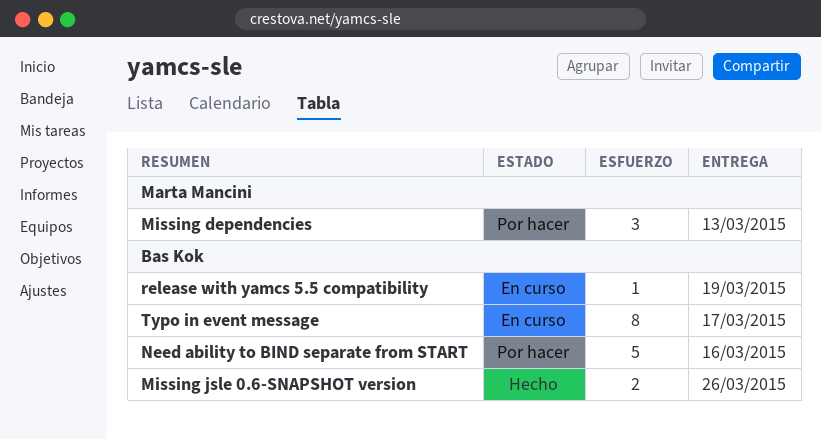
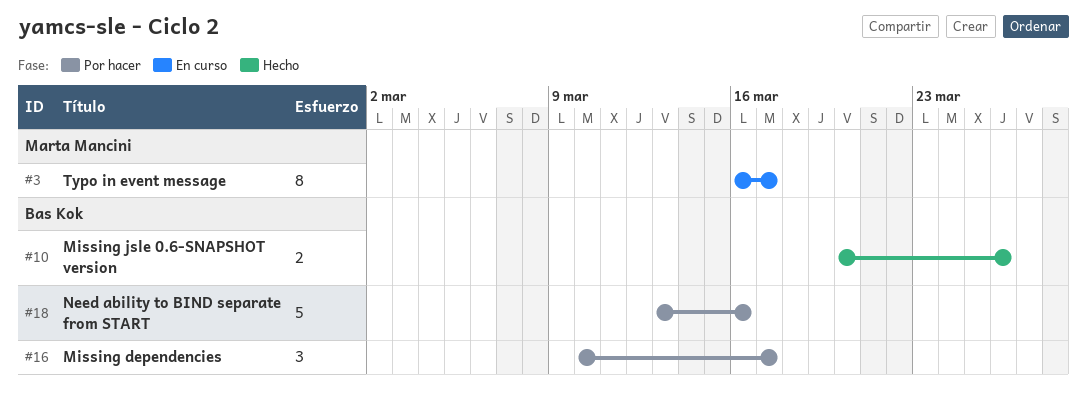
Missing dependencies, owner: Marta Mancini -> Bas Kok
Missing dependencies, due: Mar 13 -> Mar 17
release with yamcs 5.5 compatibility: present -> none
Typo in event message, owner: Bas Kok -> Marta Mancini

